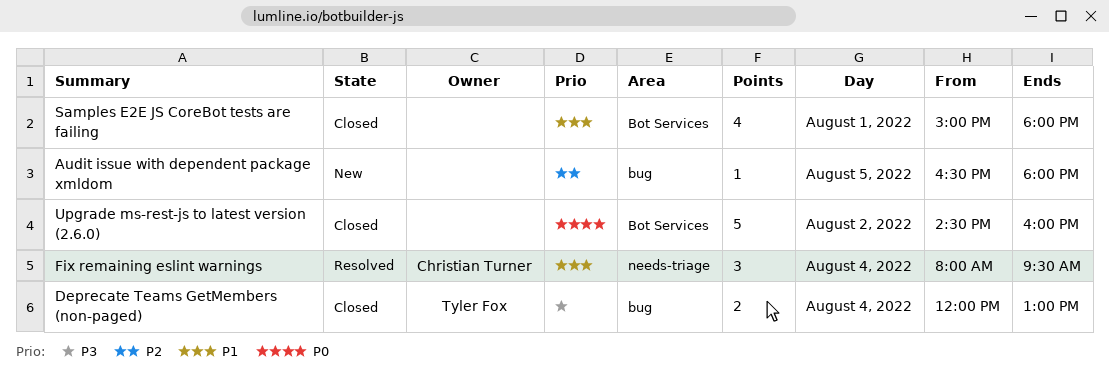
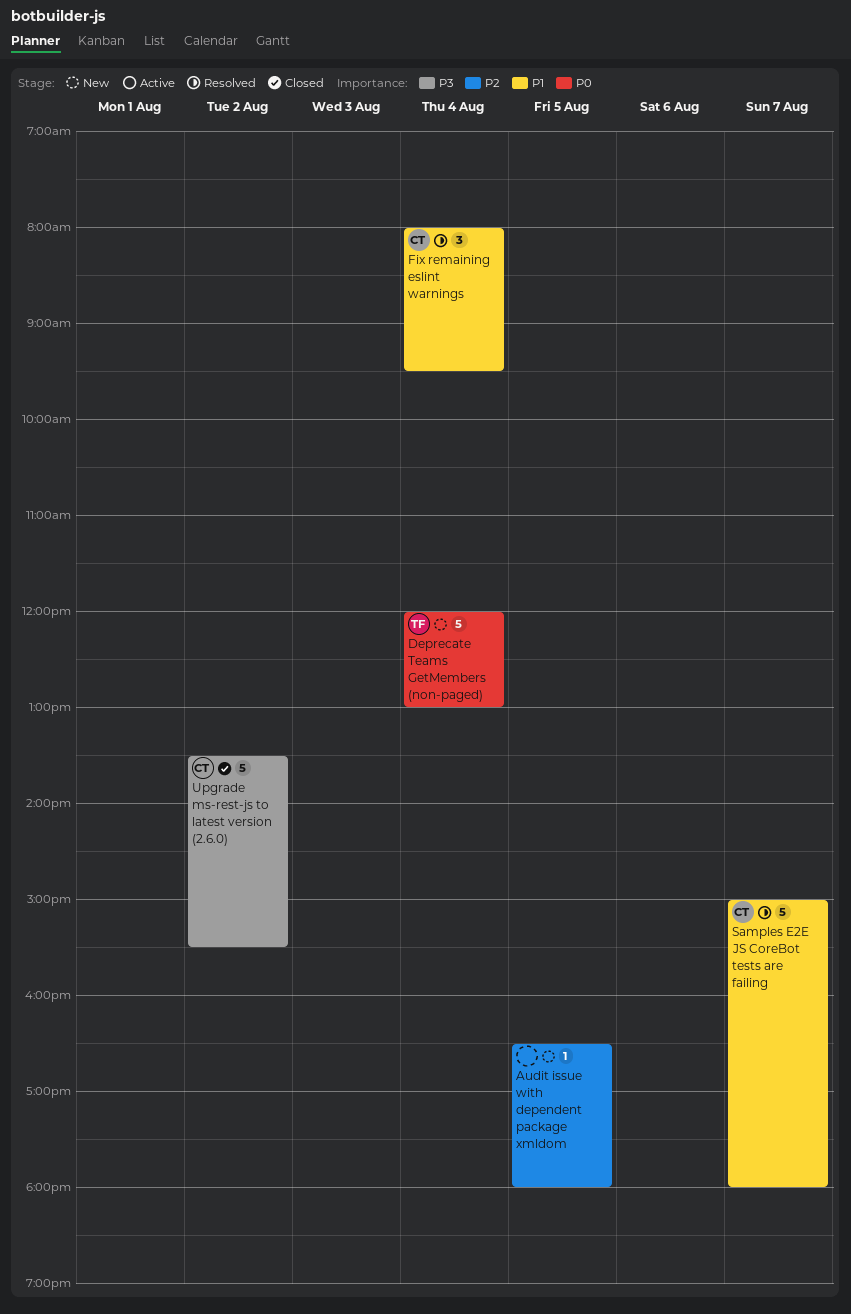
Deprecate Teams GetMembers (non-paged), status: Closed -> New
Deprecate Teams GetMembers (non-paged), priority: P3 -> P0
Deprecate Teams GetMembers (non-paged), estimate: 2 -> 5
Samples E2E JS CoreBot tests are failing, status: Closed -> Resolved
Samples E2E JS CoreBot tests are failing, owner: none -> Christian Turner
Samples E2E JS CoreBot tests are failing, estimate: 4 -> 5
Samples E2E JS CoreBot tests are failing, day: Aug 1 -> Aug 7
Upgrade ms-rest-js to latest version (2.6.0), owner: none -> Christian Turner
Upgrade ms-rest-js to latest version (2.6.0), priority: P0 -> P3
Upgrade ms-rest-js to latest version (2.6.0), begins: 14:30 -> 13:30
Upgrade ms-rest-js to latest version (2.6.0), ends: 16:00 -> 15:30

